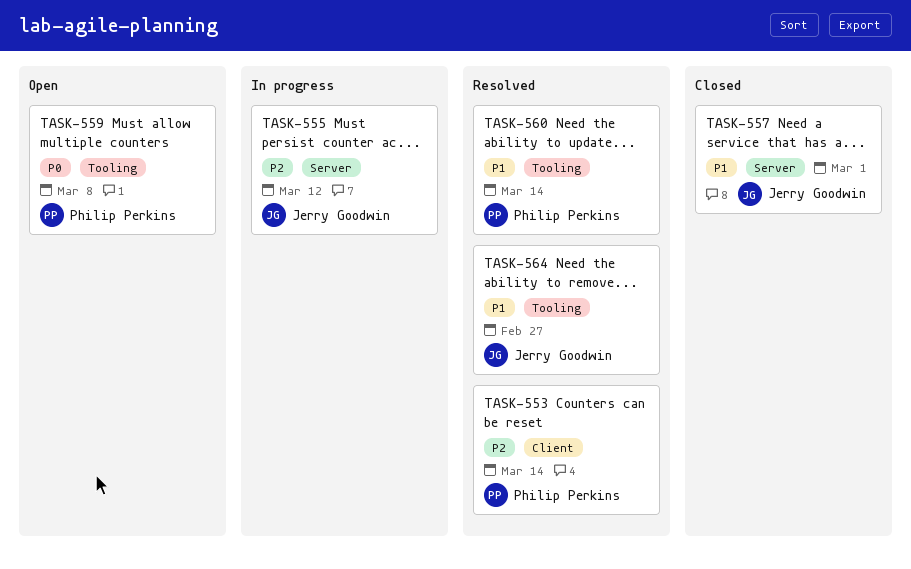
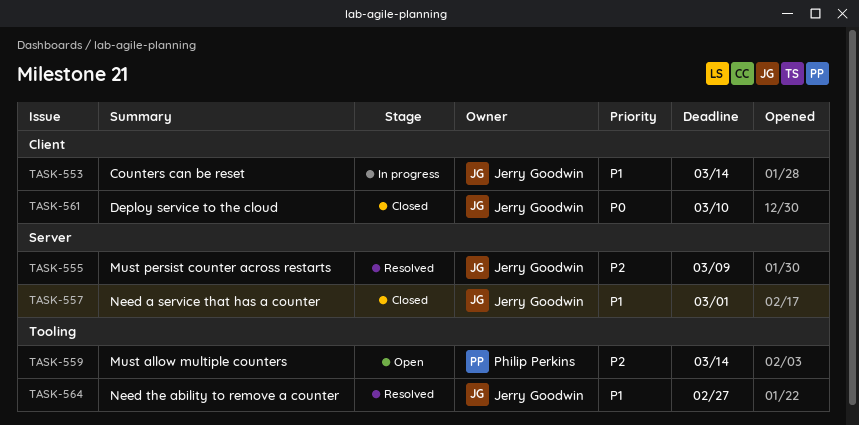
TASK-553, status: Resolved -> In progress
TASK-553, owner: Philip Perkins -> Jerry Goodwin
TASK-553, priority: P2 -> P1
TASK-555, status: In progress -> Resolved
TASK-555, due: Mar 12 -> Mar 9
TASK-559, priority: P0 -> P2
TASK-559, due: Mar 8 -> Mar 14
TASK-560: present -> none
TASK-561: none -> present

